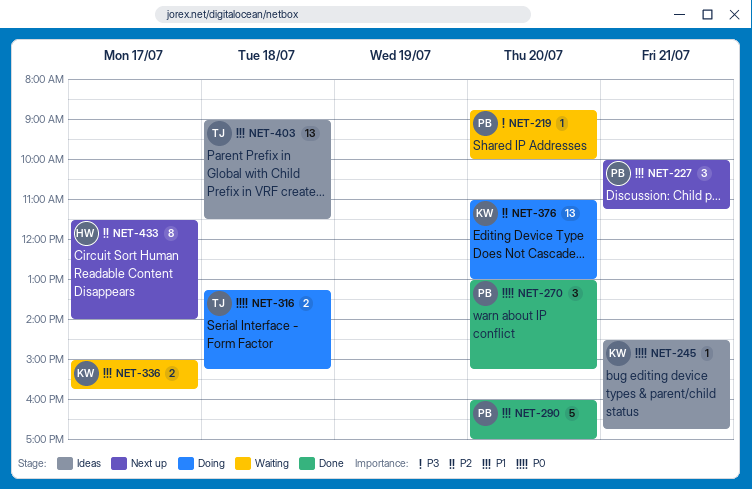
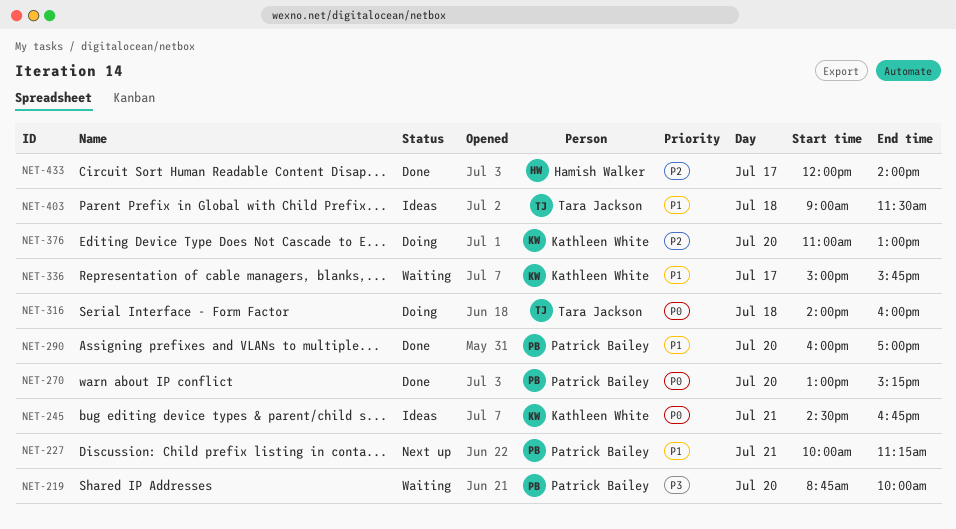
NET-316, begins: 13:15 -> 14:00
NET-316, ends: 15:15 -> 16:00
NET-433, status: Next up -> Done
NET-433, begins: 11:30 -> 12:00

